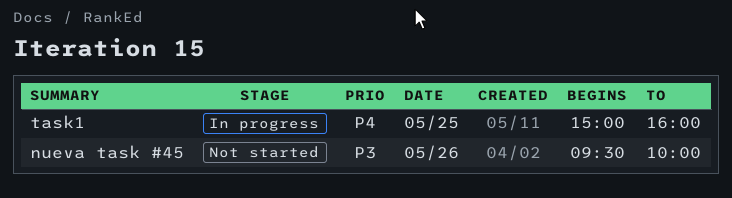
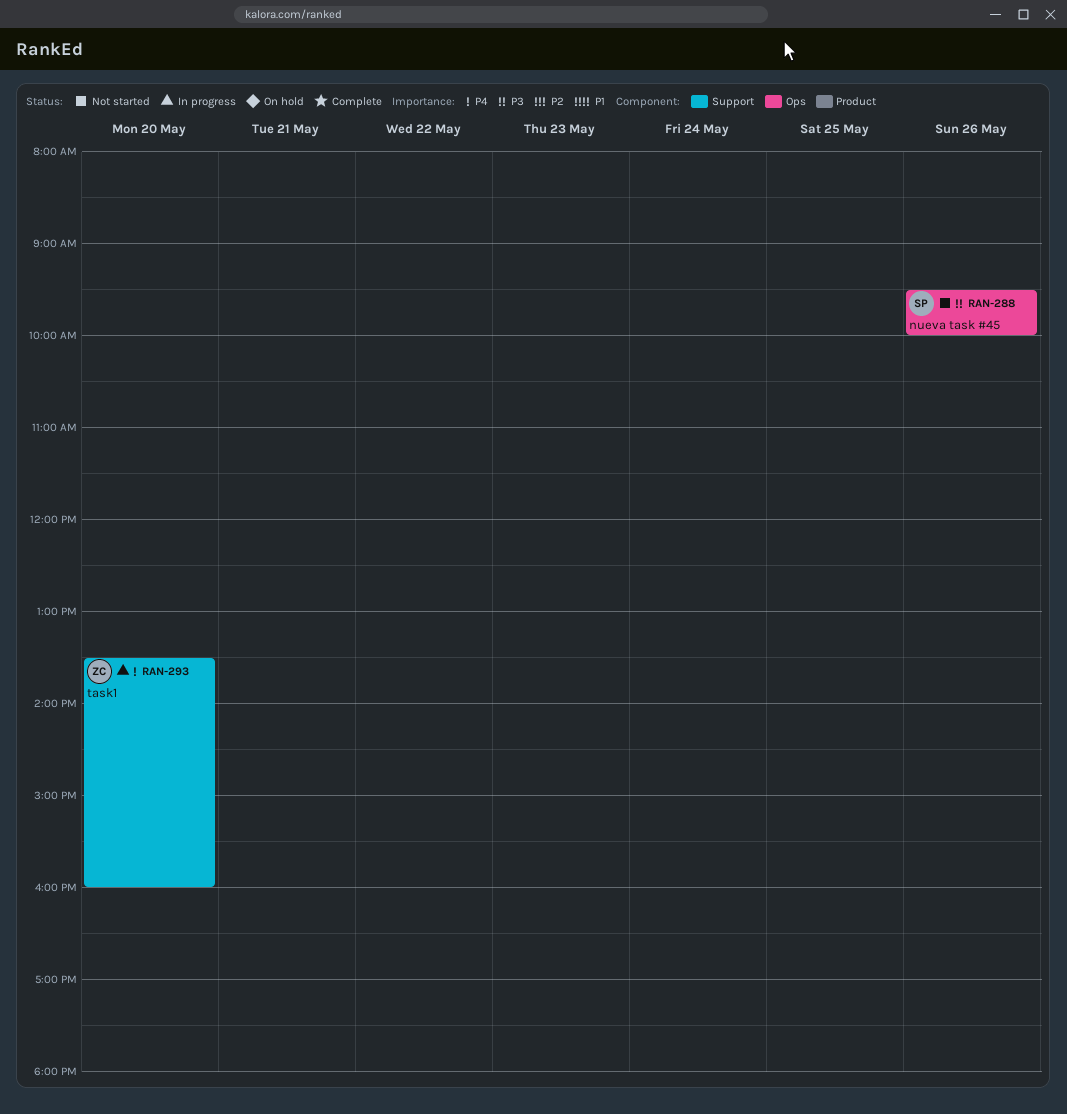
task1, day: May 25 -> May 20
task1, begins: 15:00 -> 13:30

